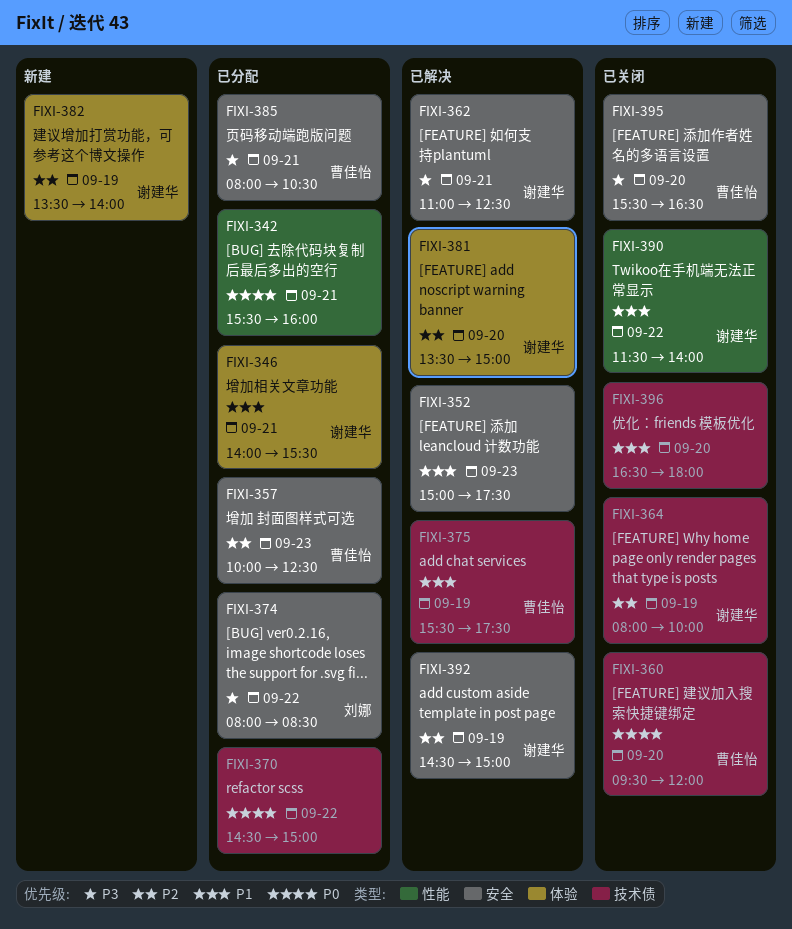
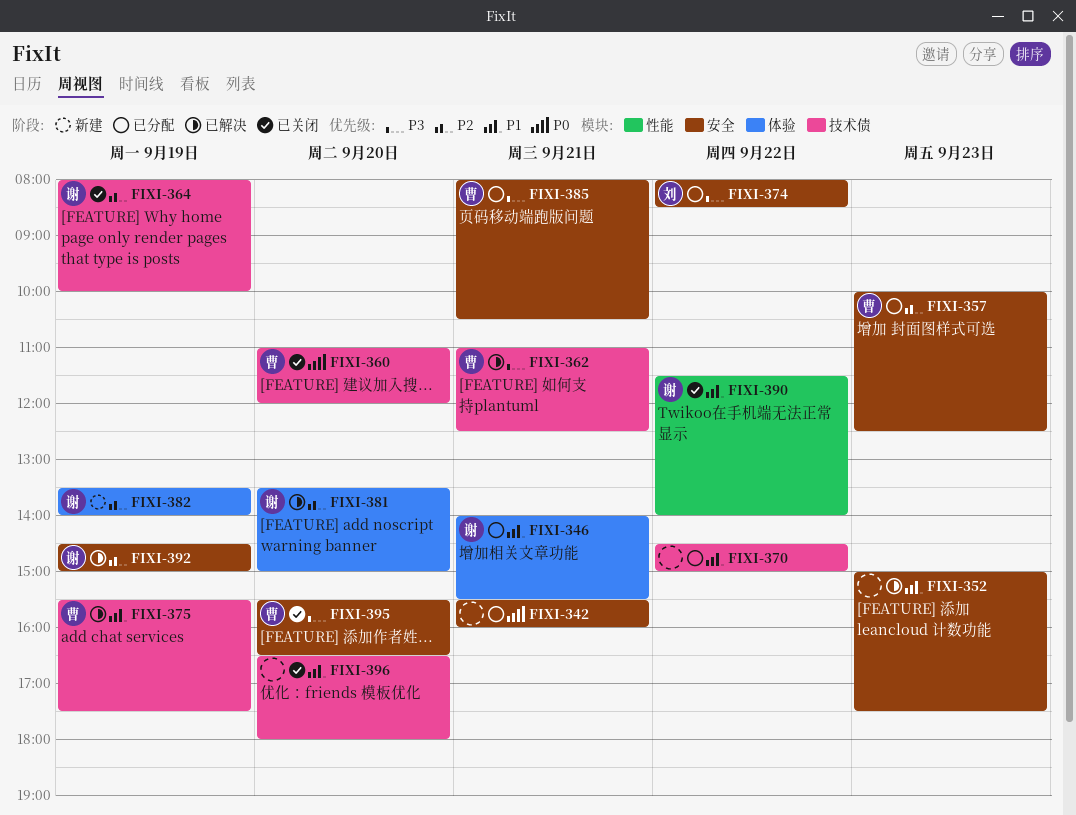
FIXI-342, label: 性能 -> 安全
FIXI-360, begins: 09:30 -> 11:00
FIXI-362, owner: 谢建华 -> 曹佳怡
FIXI-362, label: 安全 -> 技术债
FIXI-370, priority: P0 -> P1

